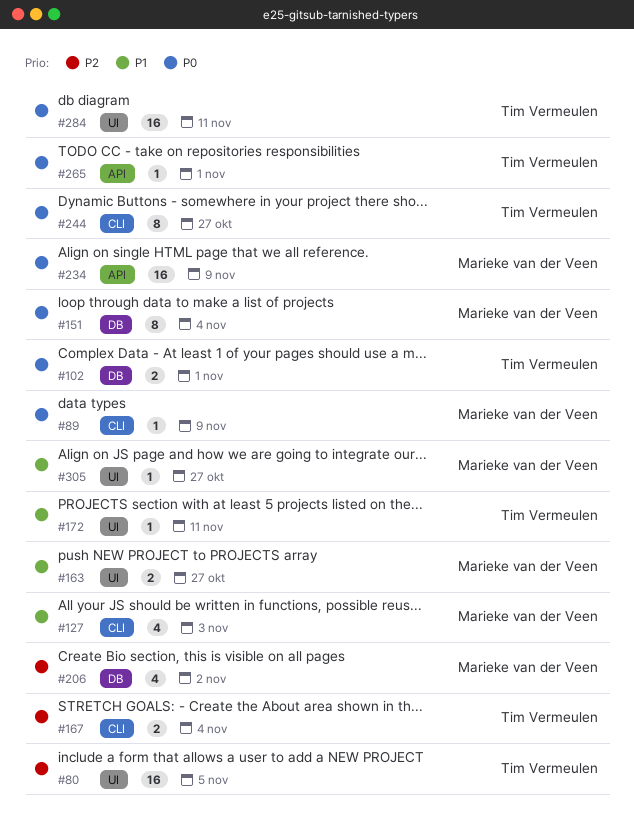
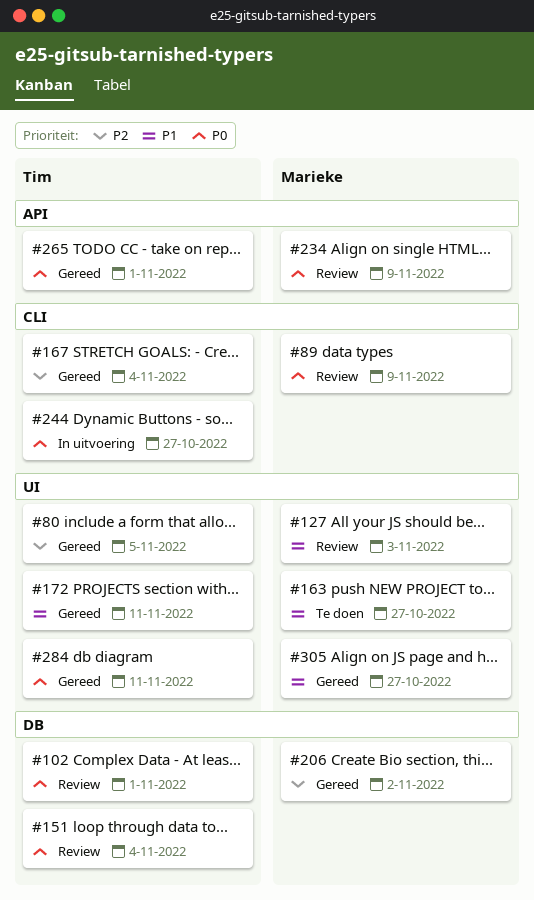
#127, label: CLI -> UI
#151, owner: Marieke van der Veen -> Tim Vermeulen

